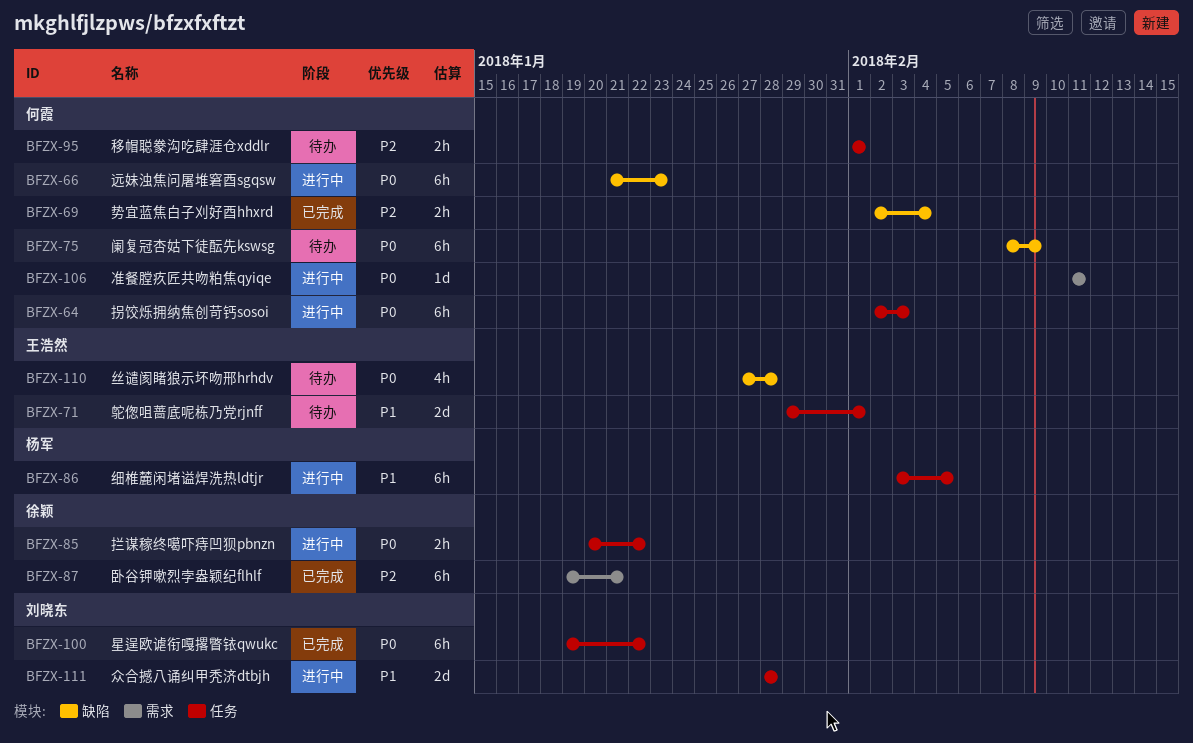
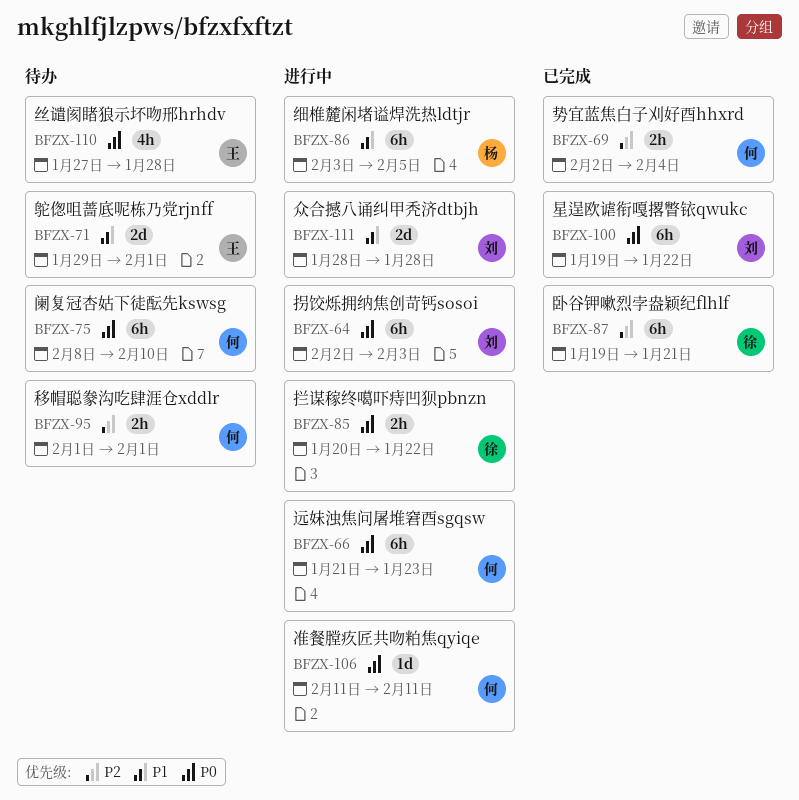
BFZX-64, owner: 何霞 -> 刘晓东
BFZX-75, due: Feb 9 -> Feb 10

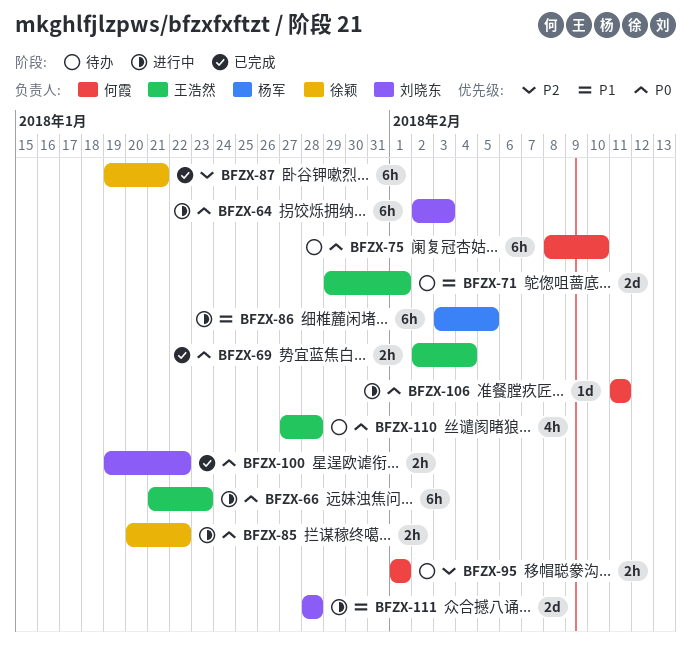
BFZX-66, owner: 何霞 -> 王浩然
BFZX-69, owner: 何霞 -> 王浩然
BFZX-69, priority: P2 -> P0
BFZX-100, estimate: 6h -> 2h

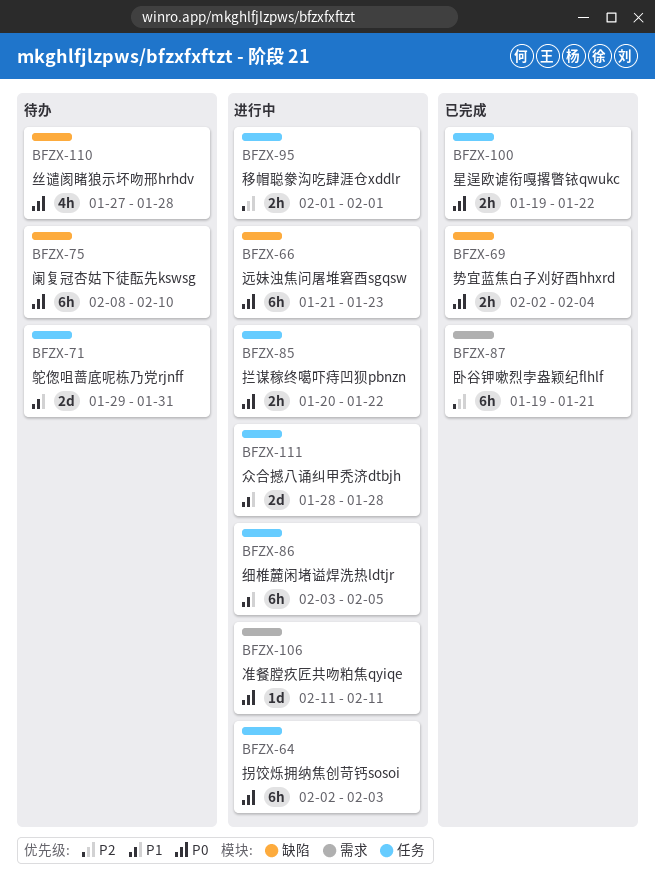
BFZX-71, due: Feb 1 -> Jan 31
BFZX-95, status: 待办 -> 进行中

